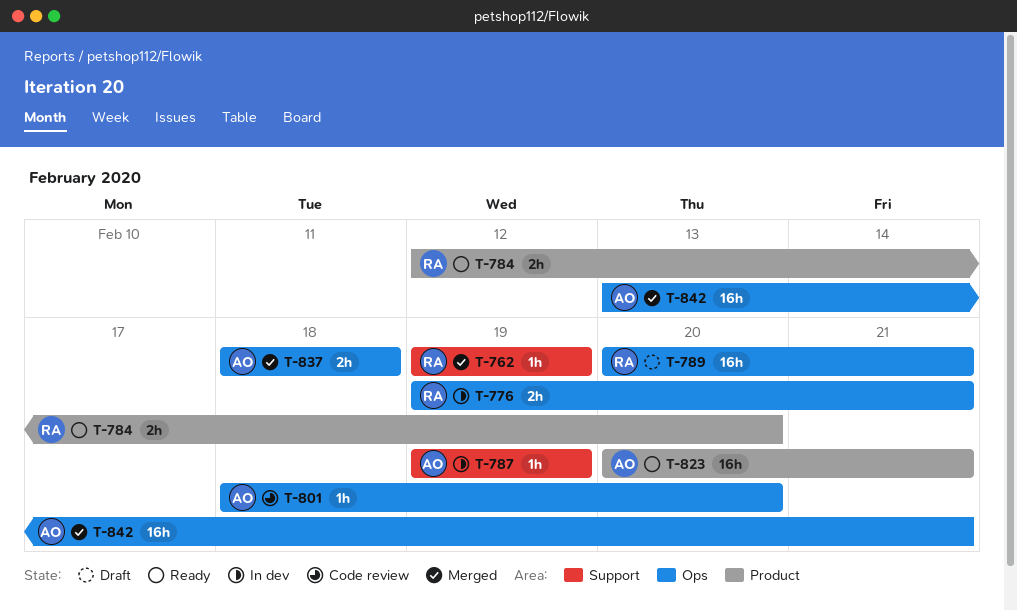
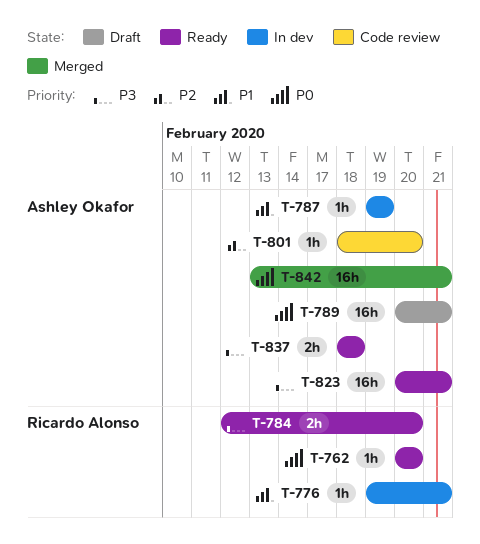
T-762, status: Merged -> Ready
T-762, start: Feb 19 -> Feb 20
T-762, due: Feb 19 -> Feb 20
T-776, estimate: 2h -> 1h
T-789, owner: Ricardo Alonso -> Ashley Okafor
T-837, status: Merged -> Ready

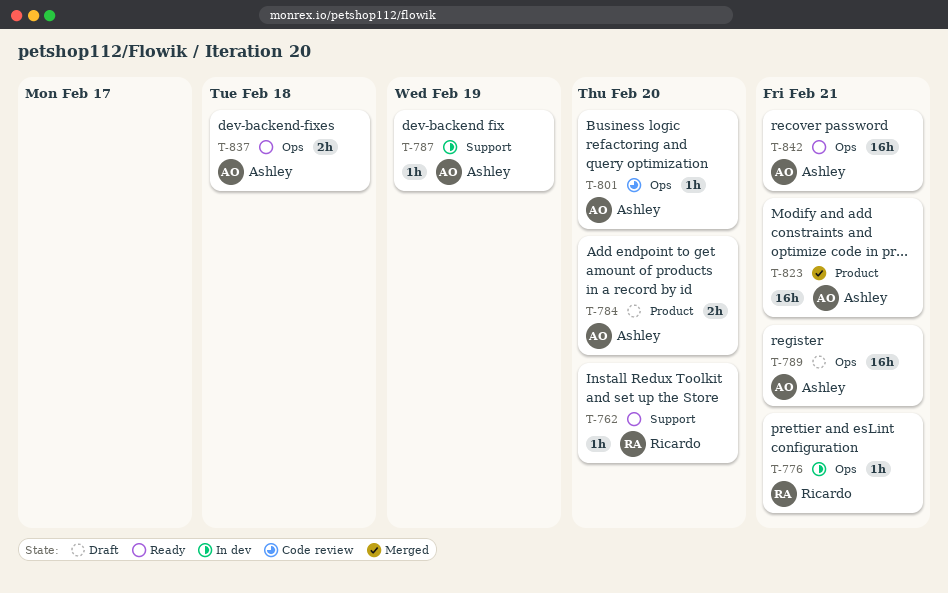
T-784, status: Ready -> Draft
T-784, owner: Ricardo Alonso -> Ashley Okafor
T-823, status: Ready -> Merged
T-842, status: Merged -> Ready

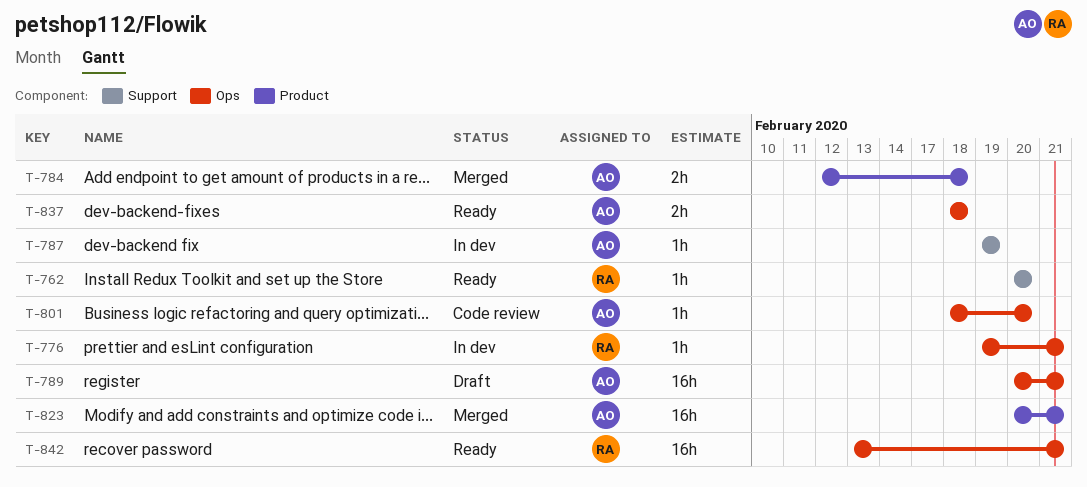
T-784, status: Draft -> Merged
T-784, due: Feb 20 -> Feb 18
T-842, owner: Ashley -> Ricardo

